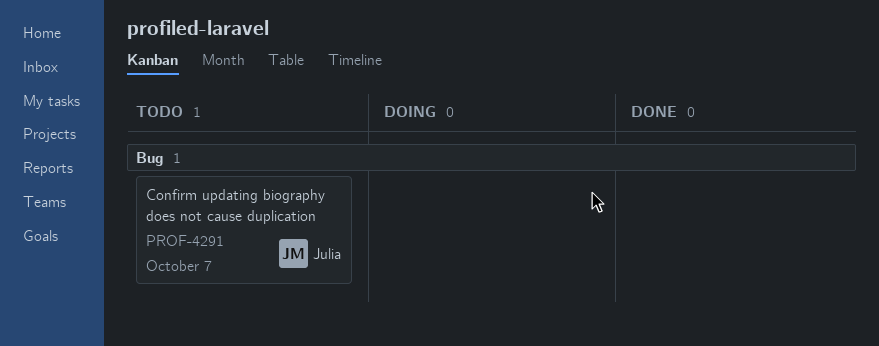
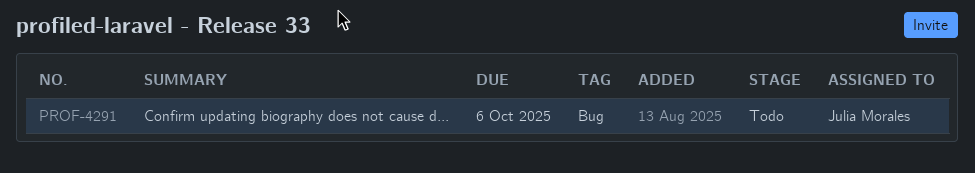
PROF-4291, due: Oct 7 -> Oct 6

